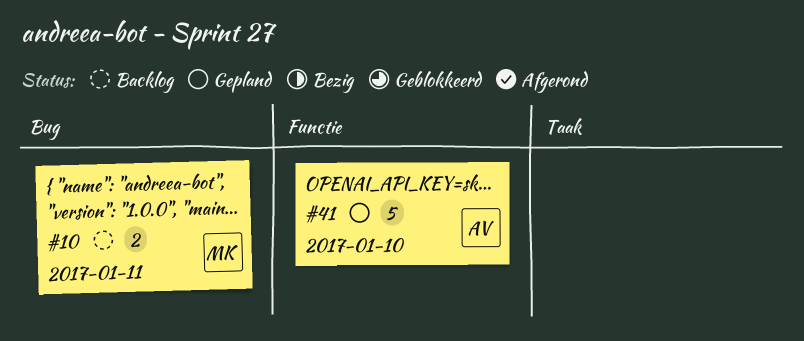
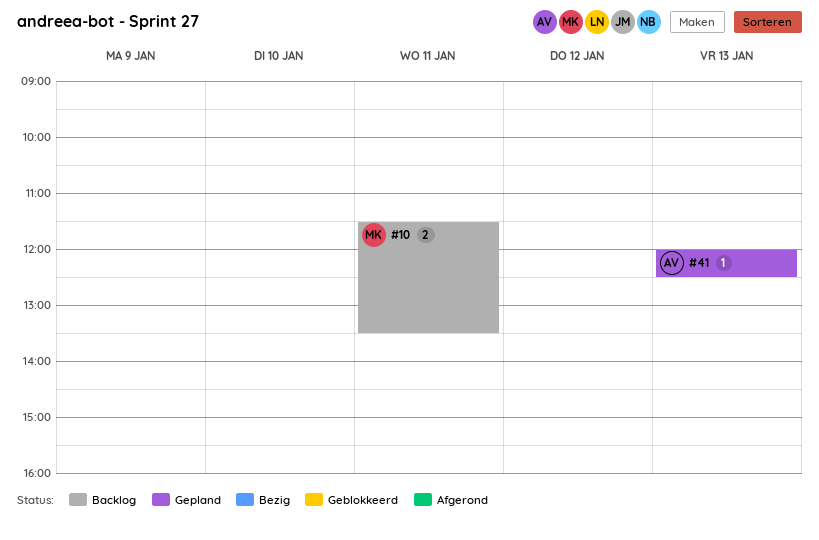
#41, estimate: 5 -> 1
#41, day: Jan 10 -> Jan 13

